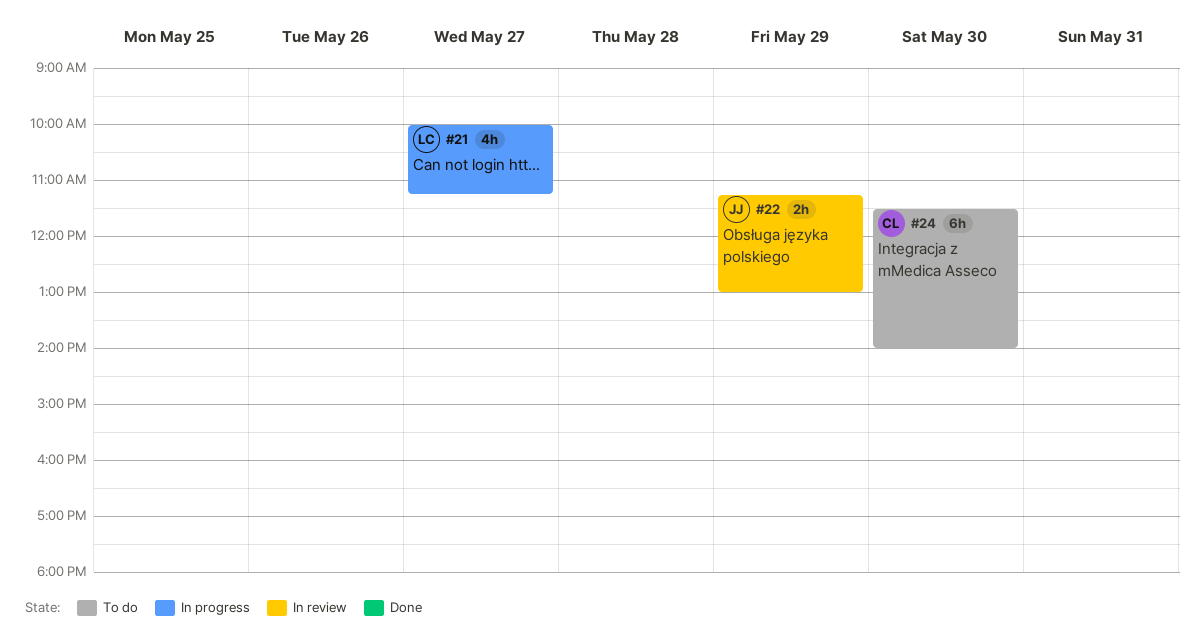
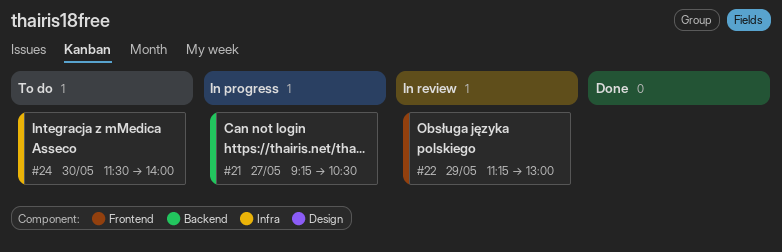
#21, begins: 10:00 -> 09:15
#21, ends: 11:15 -> 10:30

